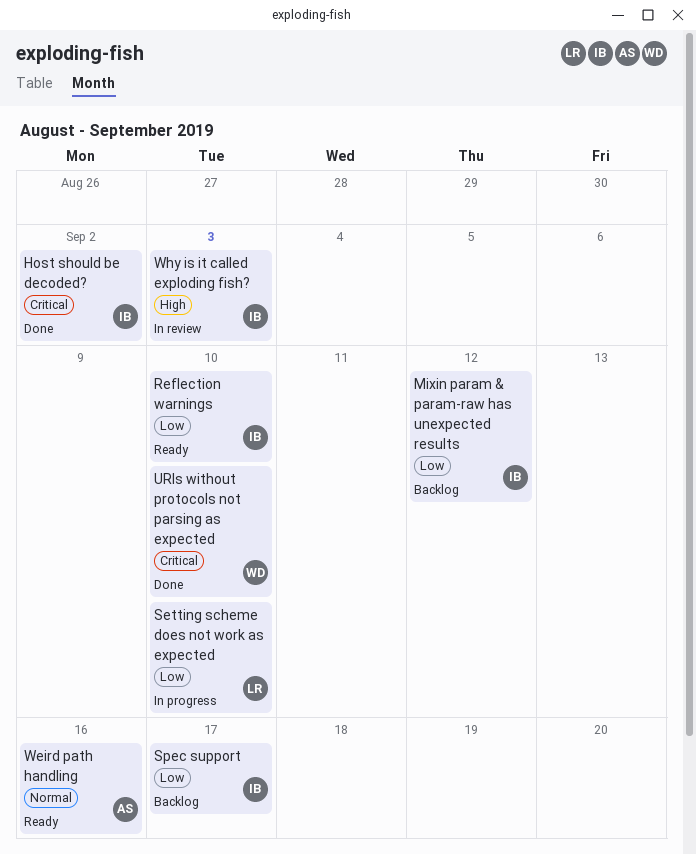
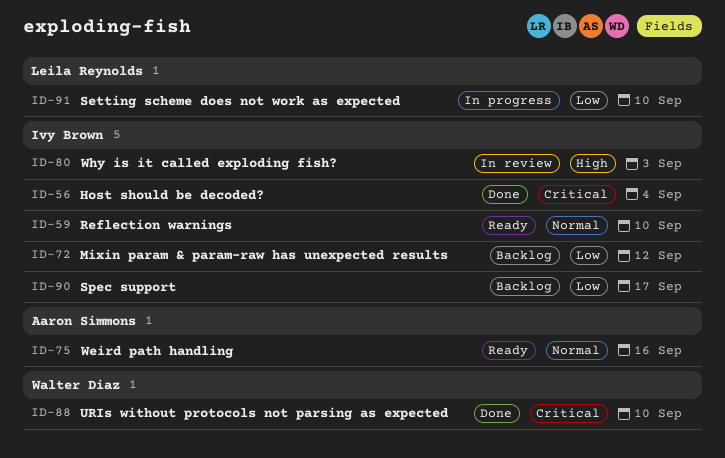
Host should be decoded?, due: Sep 2 -> Sep 4
Reflection warnings, priority: Low -> Normal

